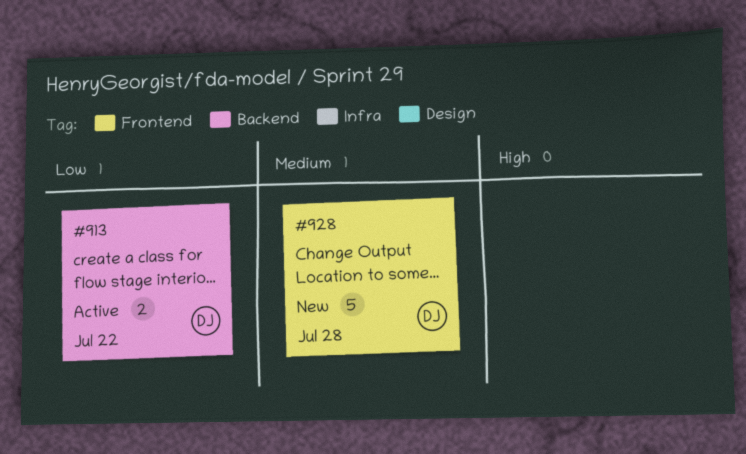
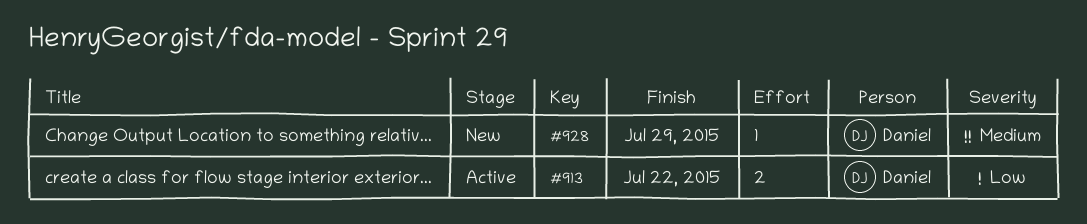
#928, estimate: 5 -> 1
#928, due: Jul 28 -> Jul 29

